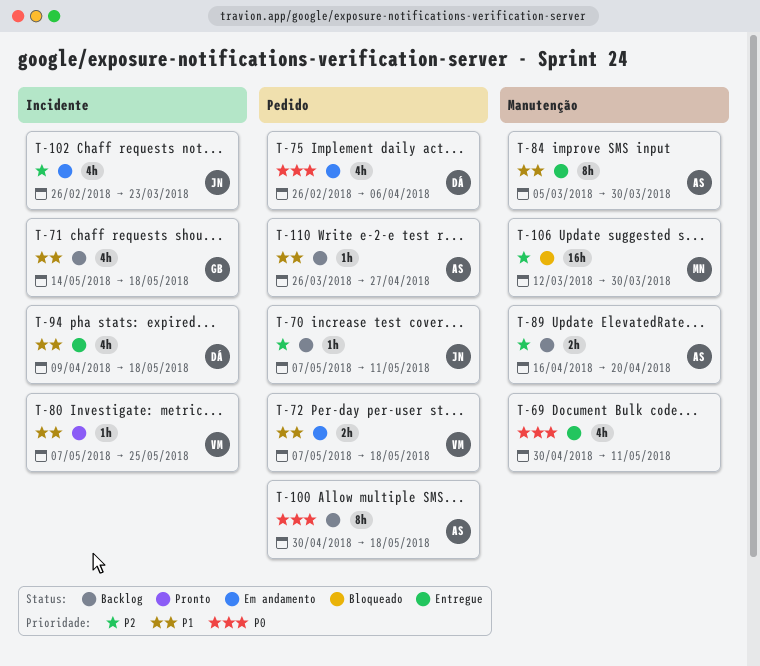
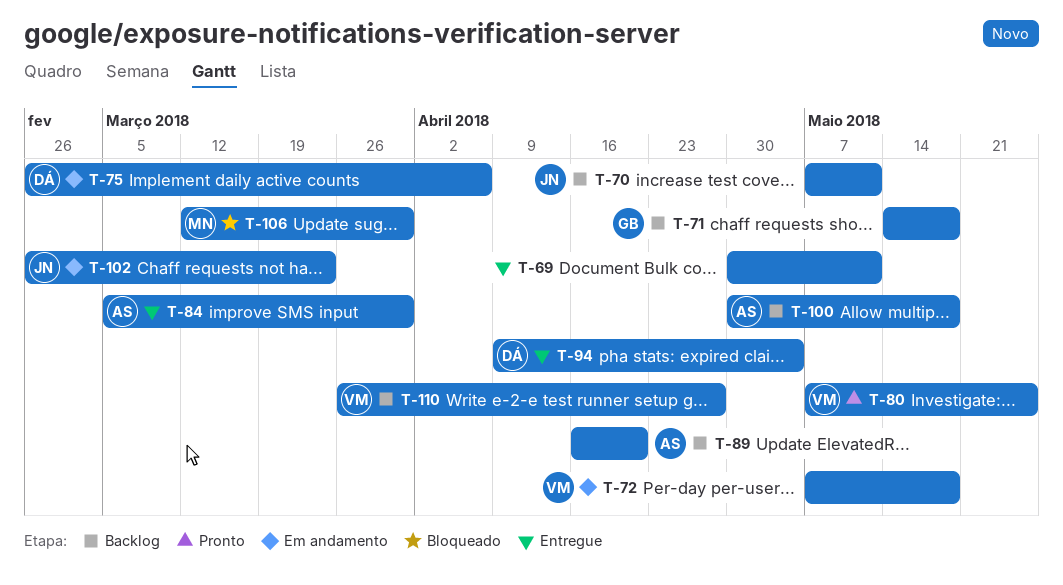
T-94, due: May 18 -> May 4
T-110, owner: AS -> VM

